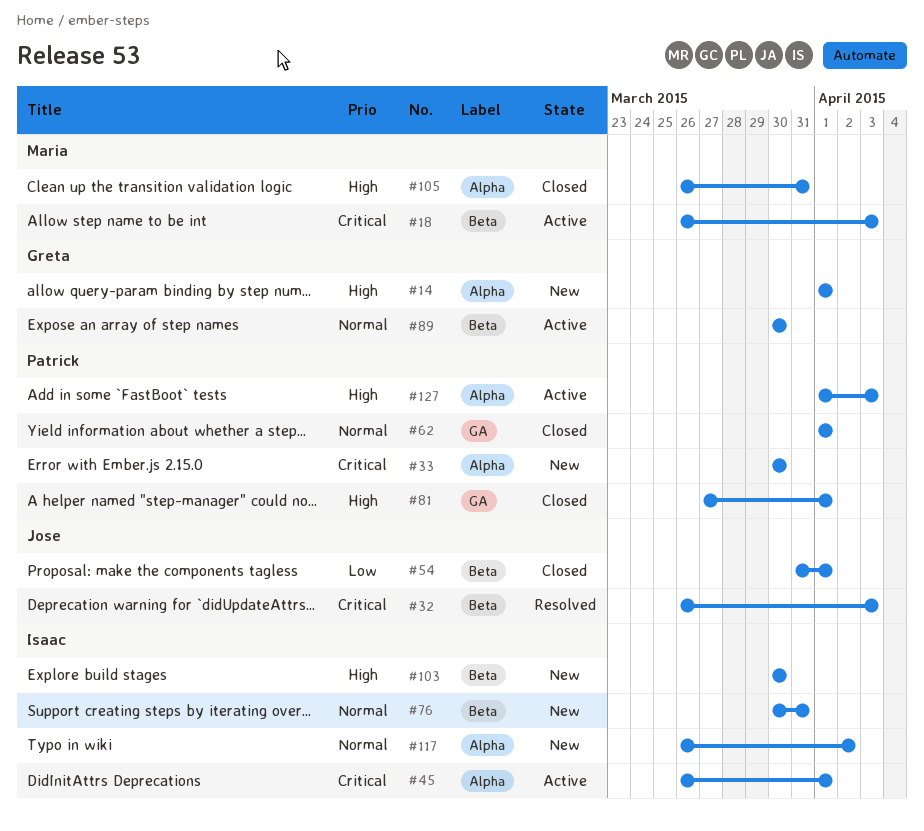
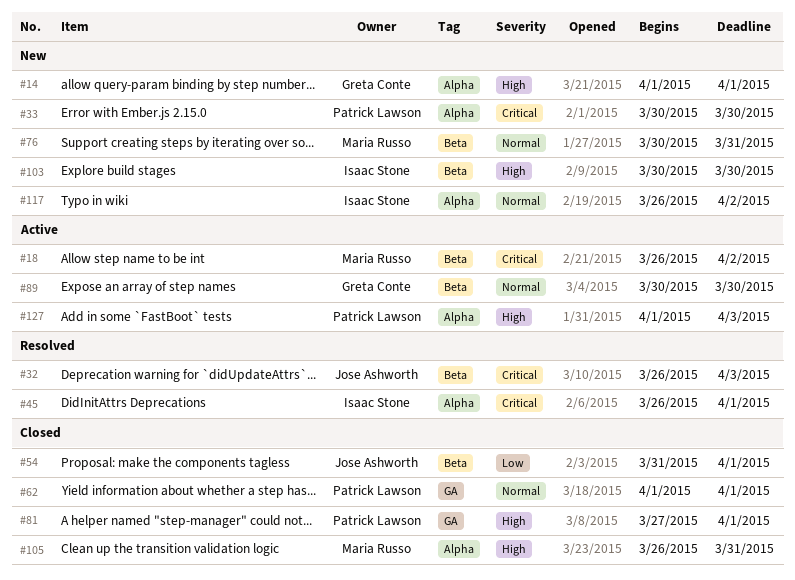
#18, due: Apr 3 -> Apr 2
#45, status: Active -> Resolved
#76, owner: Isaac Stone -> Maria Russo

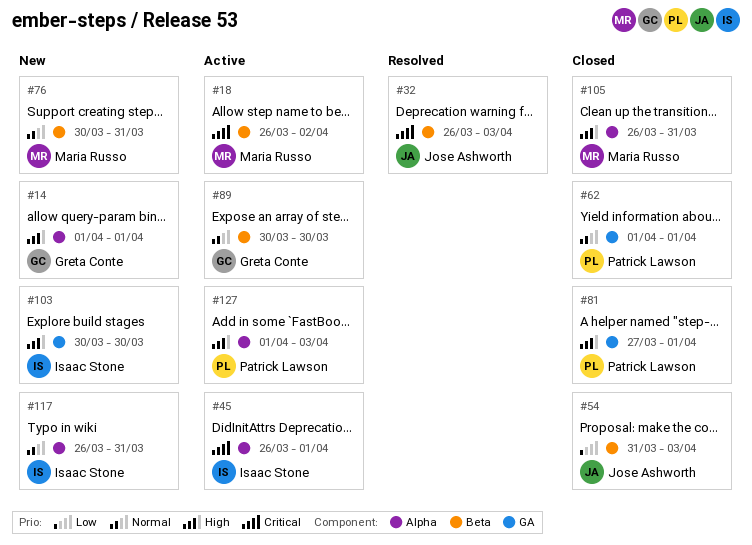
#33: present -> none
#45, status: Resolved -> Active
#54, due: Apr 1 -> Apr 3
#103, label: Beta -> GA
#117, due: Apr 2 -> Mar 31

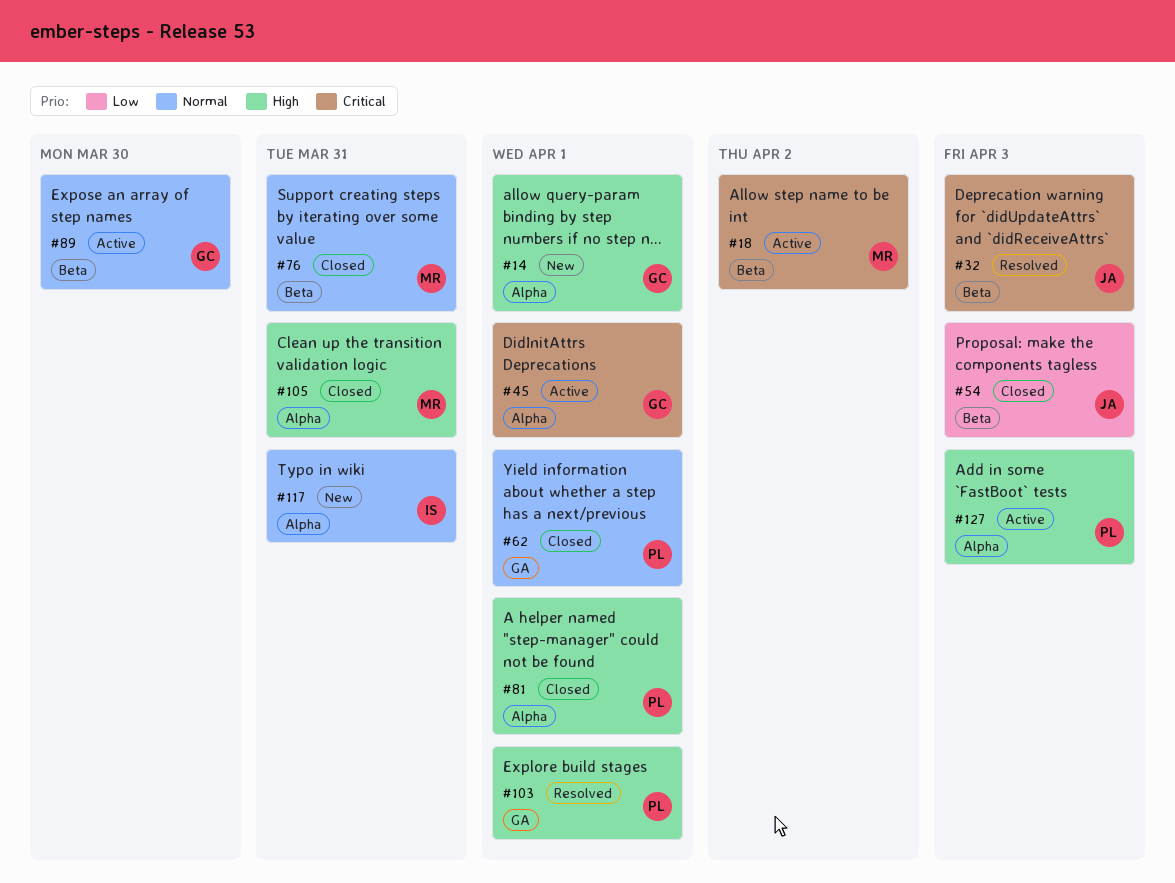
#45, owner: Isaac Stone -> Greta Conte
#76, status: New -> Closed
#81, label: GA -> Alpha
#103, status: New -> Resolved
#103, owner: Isaac Stone -> Patrick Lawson
#103, due: Mar 30 -> Apr 1

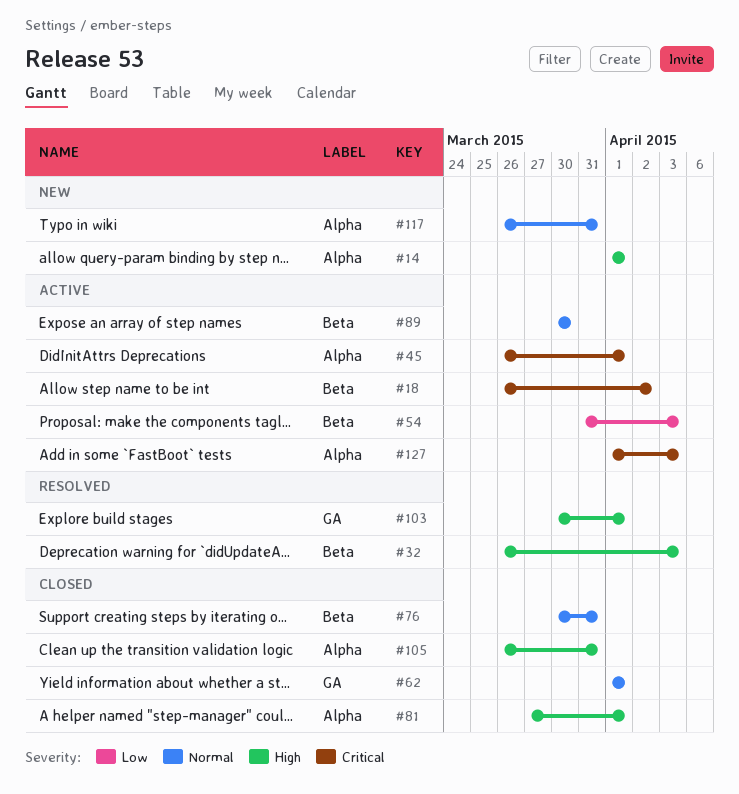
#32, priority: Critical -> High
#54, status: Closed -> Active
#127, priority: High -> Critical

